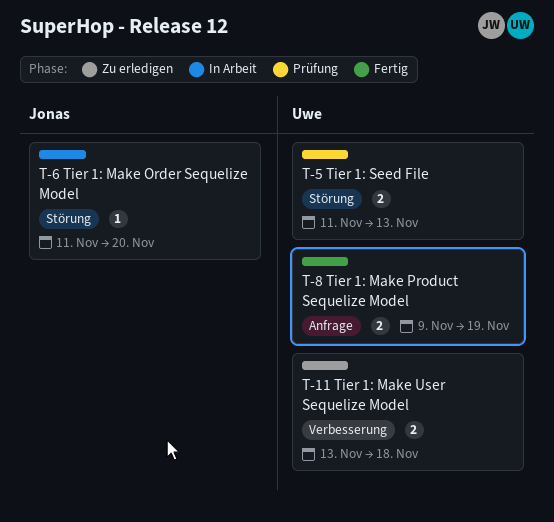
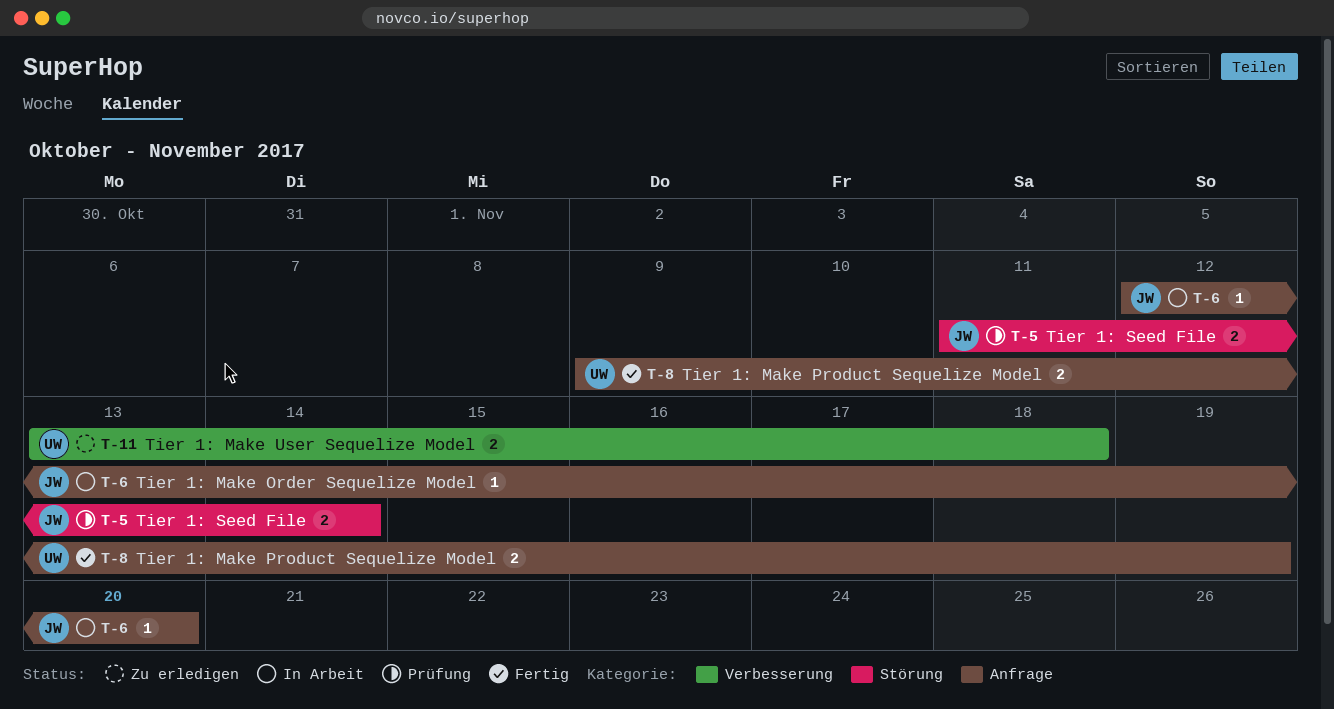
T-5, owner: Uwe -> Jonas
T-5, due: Nov 13 -> Nov 14
T-6, label: Störung -> Anfrage
T-6, start: Nov 11 -> Nov 12

